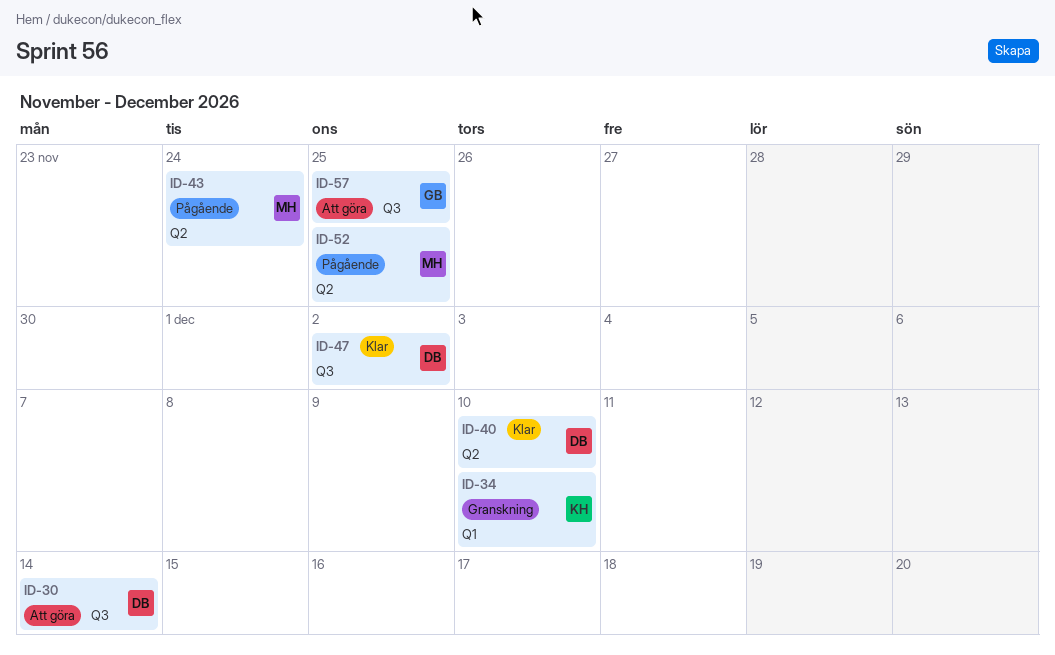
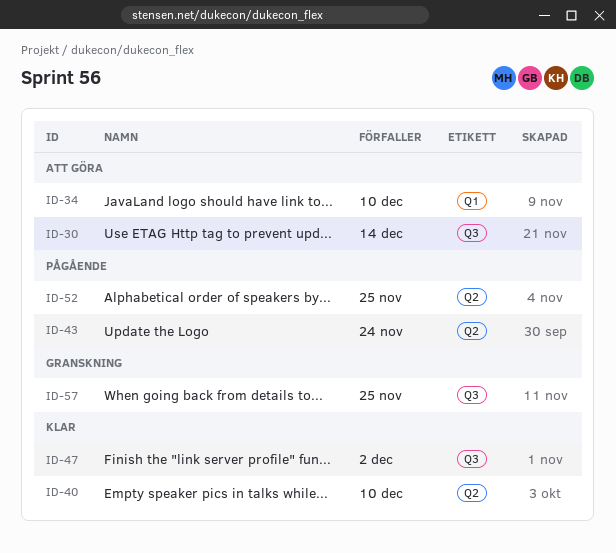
ID-34, status: Granskning -> Att göra
ID-57, status: Att göra -> Granskning

